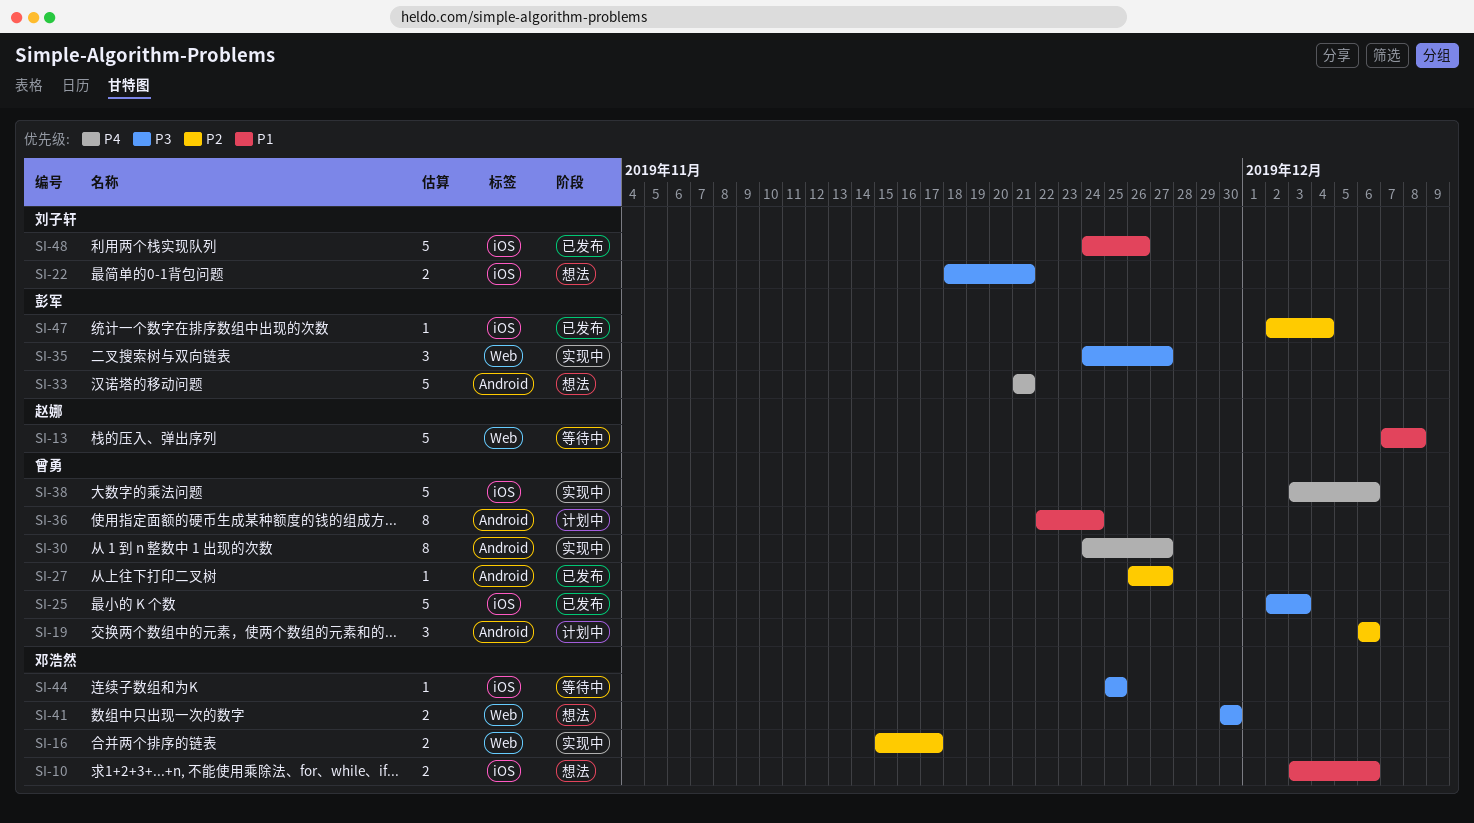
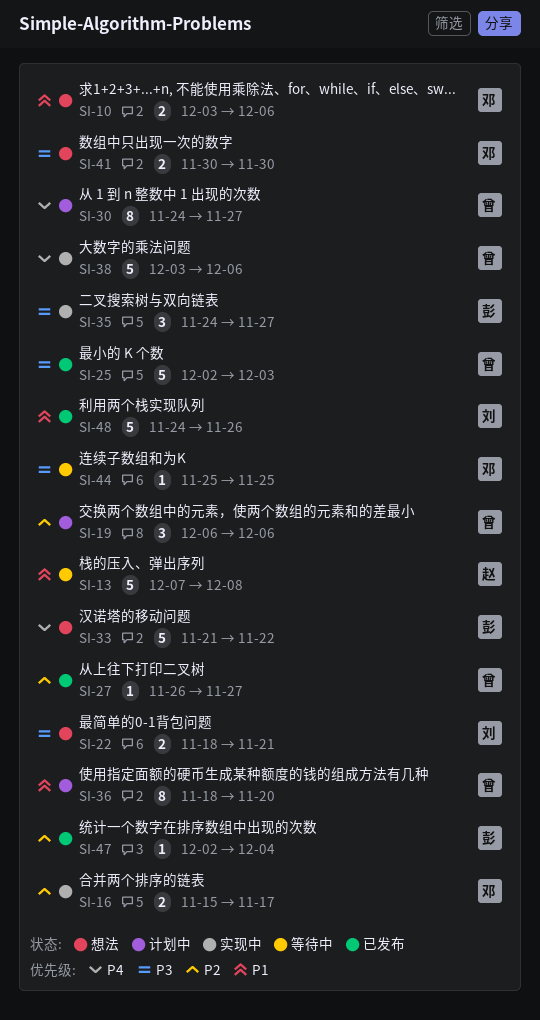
SI-30, status: 实现中 -> 计划中
SI-33, due: Nov 21 -> Nov 22
SI-36, start: Nov 22 -> Nov 18
SI-36, due: Nov 24 -> Nov 20

